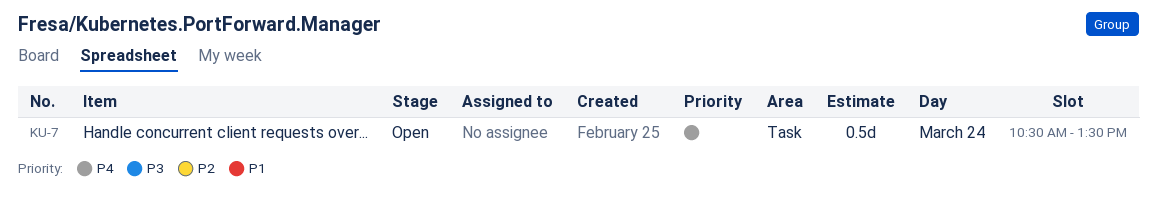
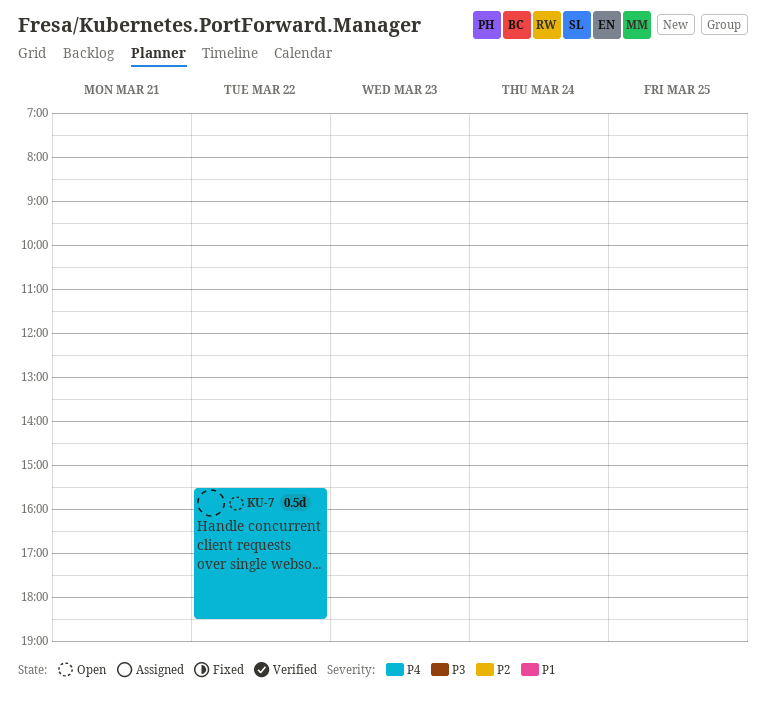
KU-7, day: Mar 24 -> Mar 22
KU-7, begins: 10:30 -> 15:30
KU-7, ends: 13:30 -> 18:30

